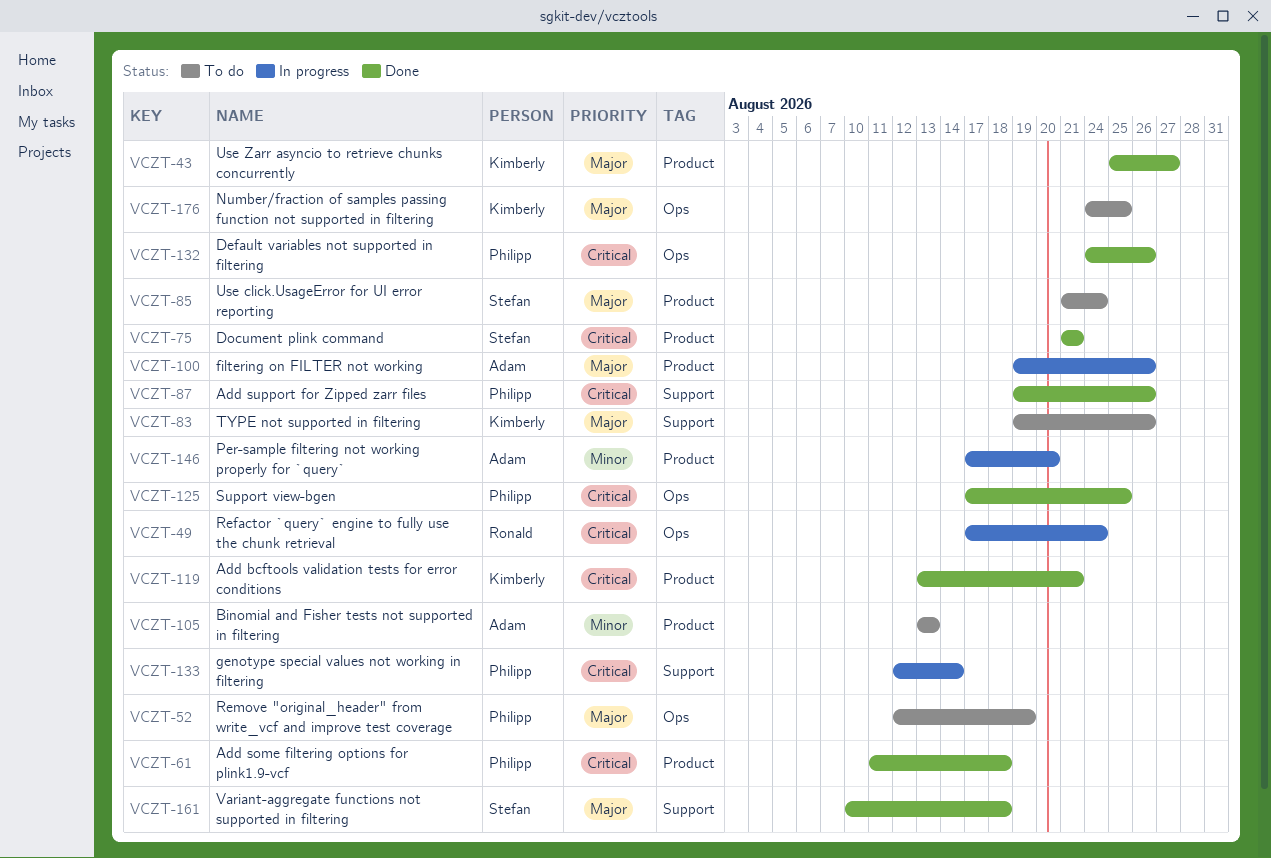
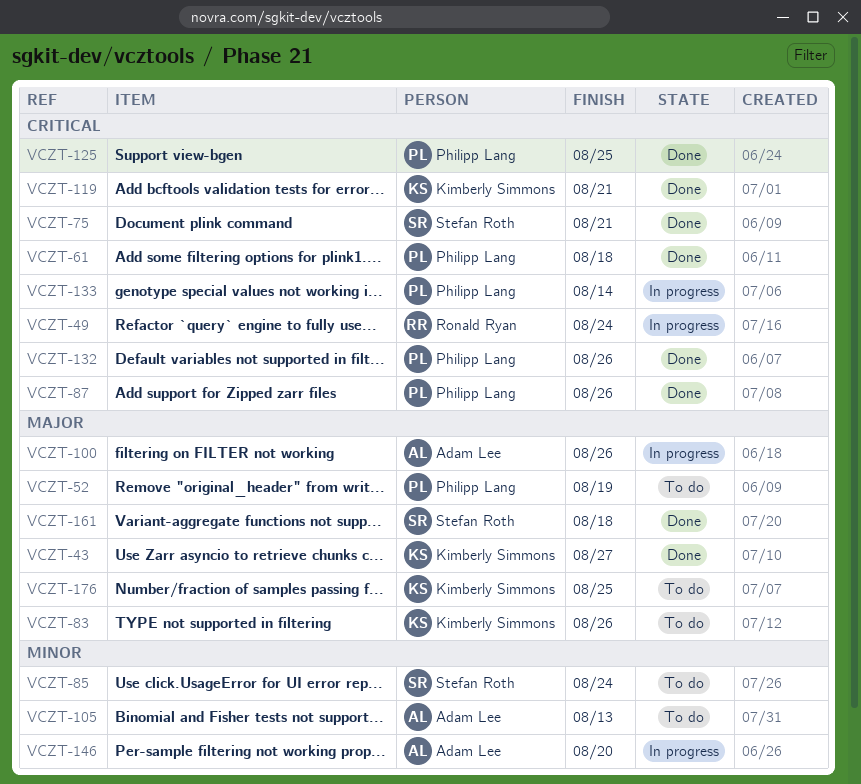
VCZT-85, priority: Major -> Minor

